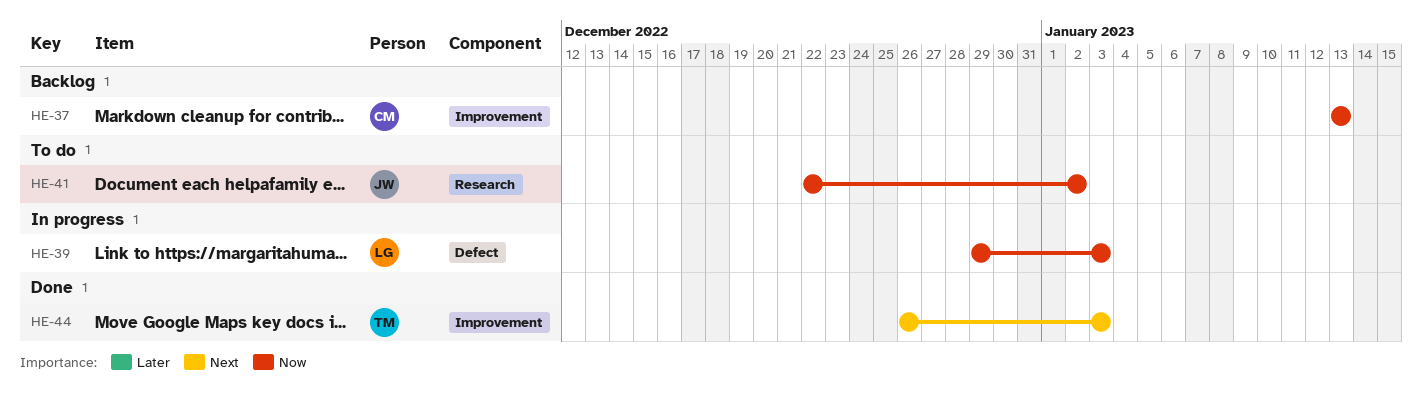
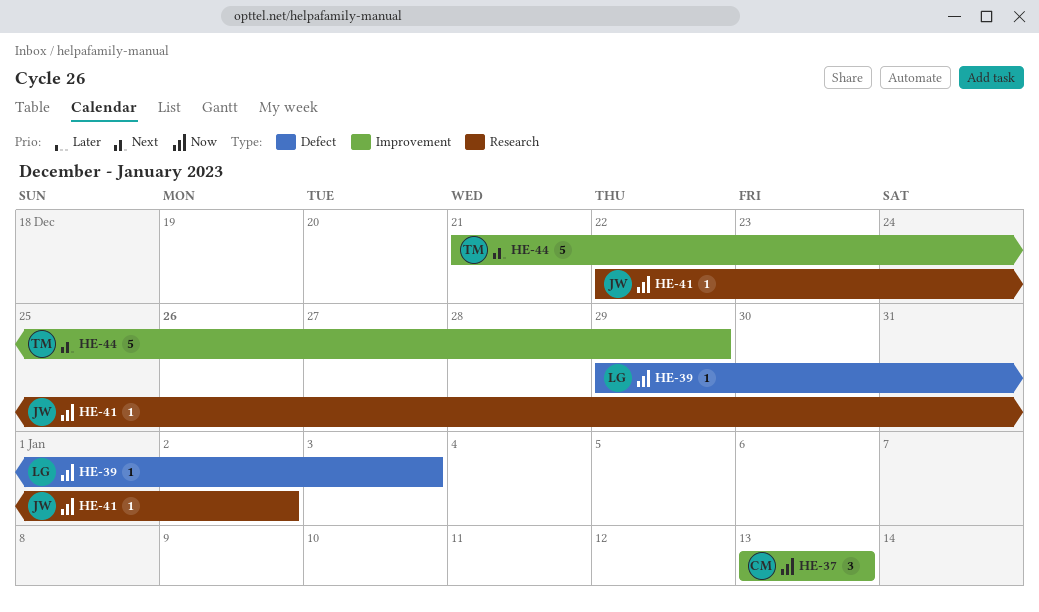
HE-44, start: Dec 26 -> Dec 21
HE-44, due: Jan 3 -> Dec 29

